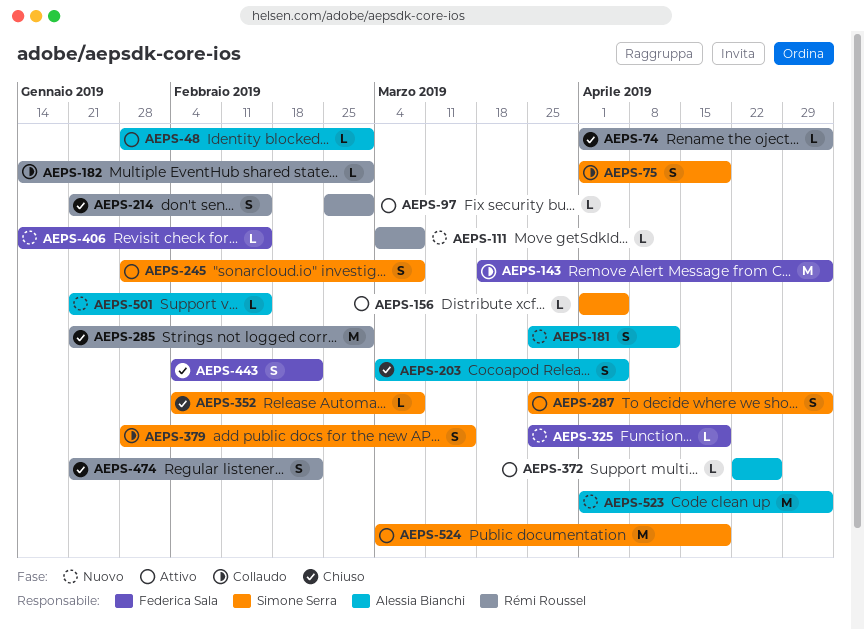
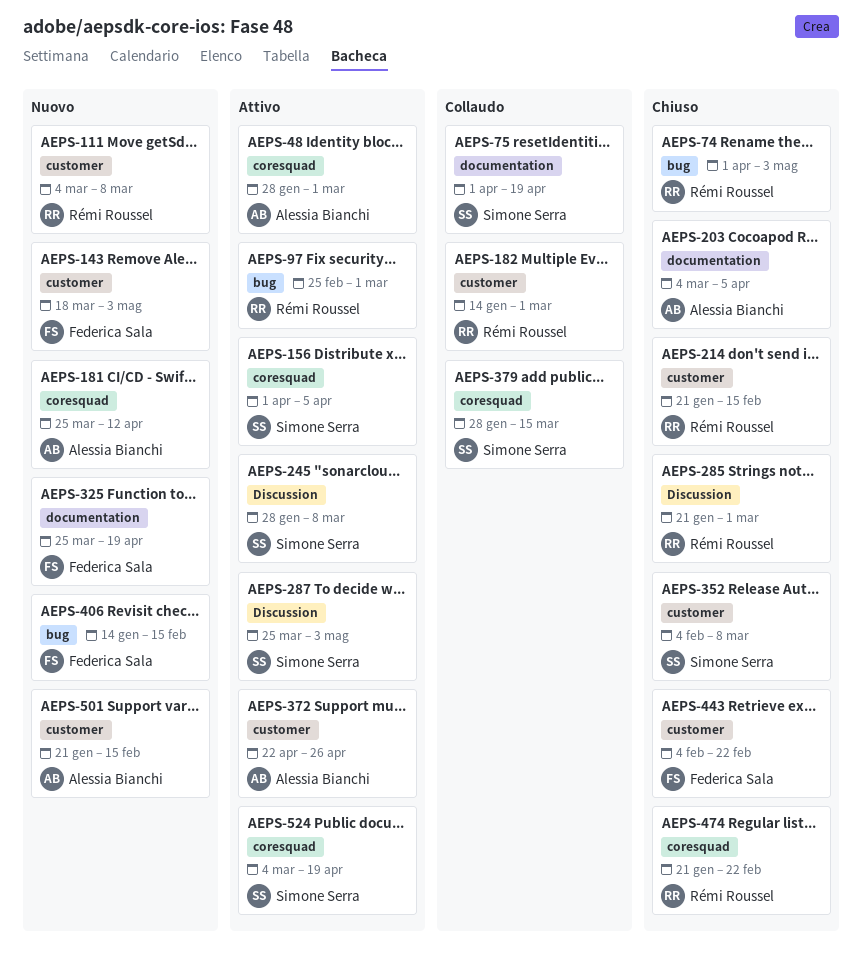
AEPS-143, status: Collaudo -> Nuovo
AEPS-523: present -> none

